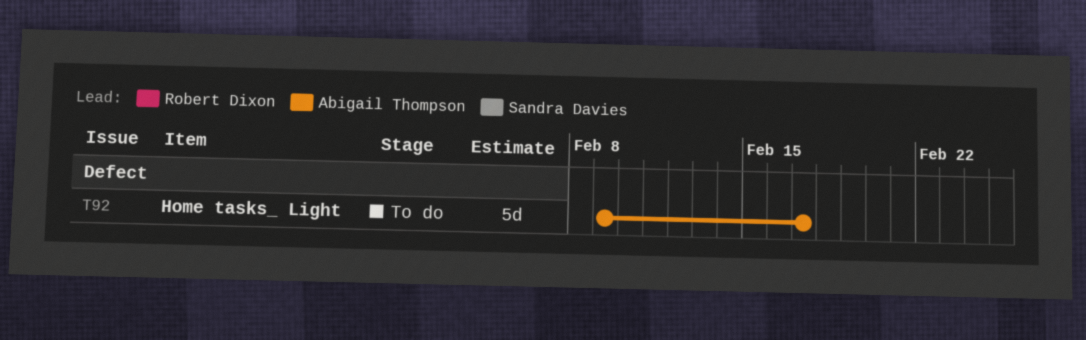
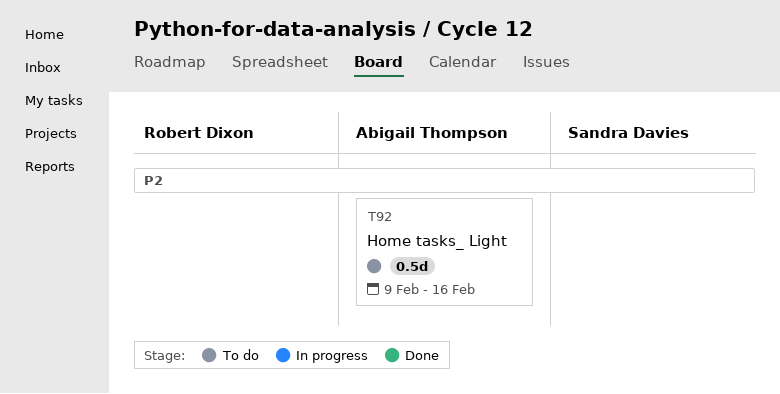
T92, estimate: 5d -> 0.5d
T92, due: Feb 17 -> Feb 16

